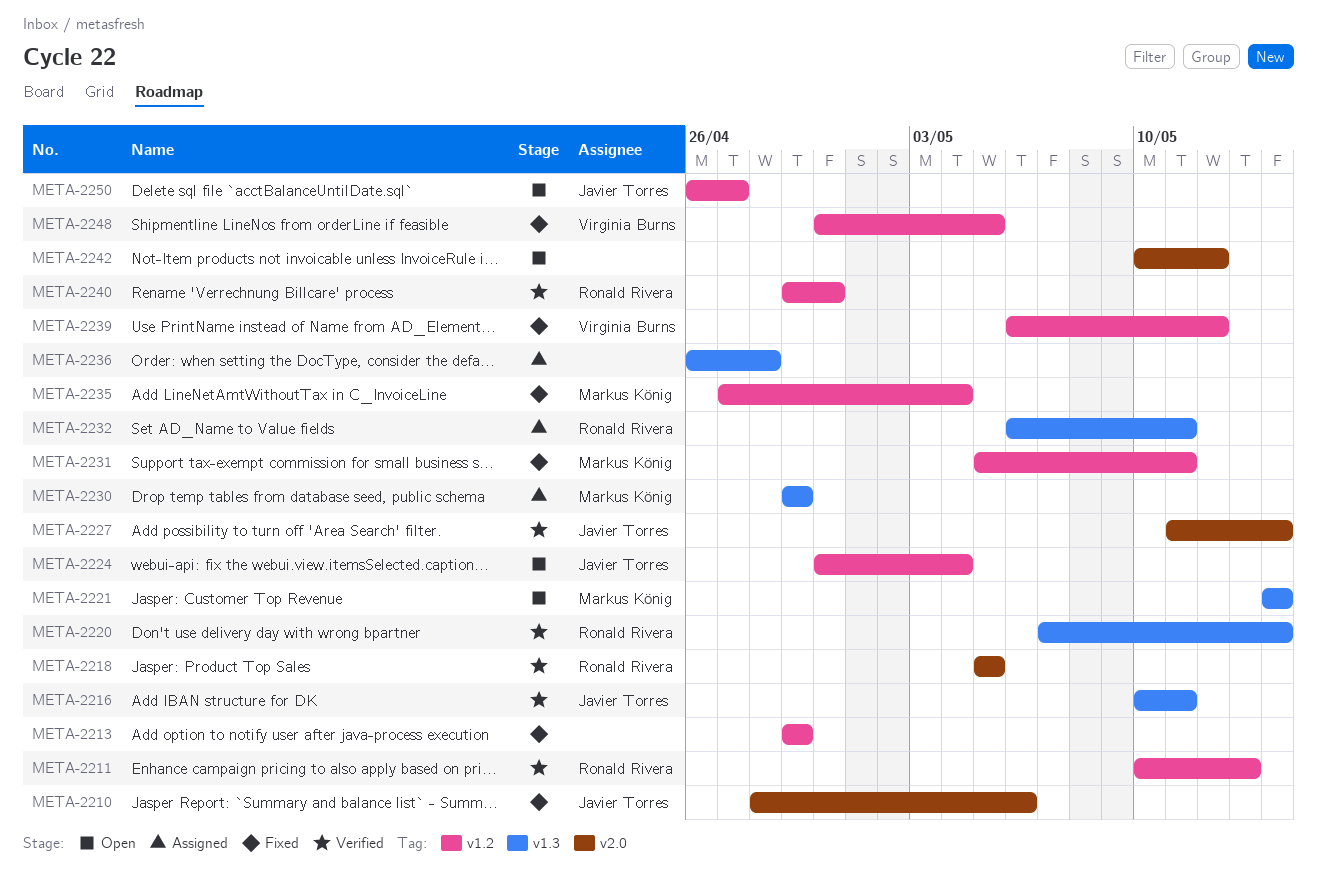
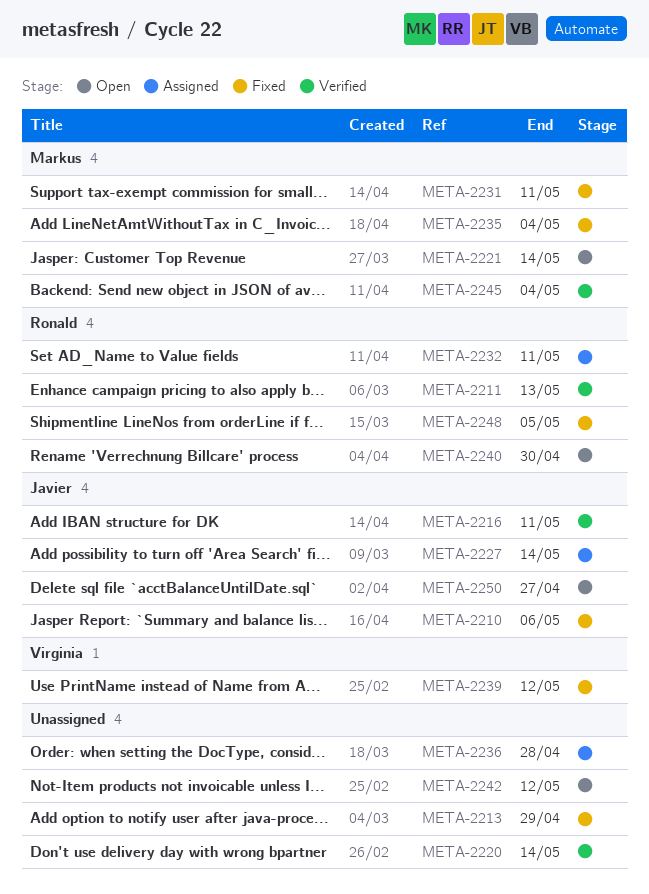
META-2218: present -> none
META-2220, owner: Ronald Rivera -> none
META-2224: present -> none
META-2227, status: Verified -> Assigned
META-2230: present -> none
META-2240, status: Verified -> Open
META-2245: none -> present
META-2248, owner: Virginia Burns -> Ronald Rivera

